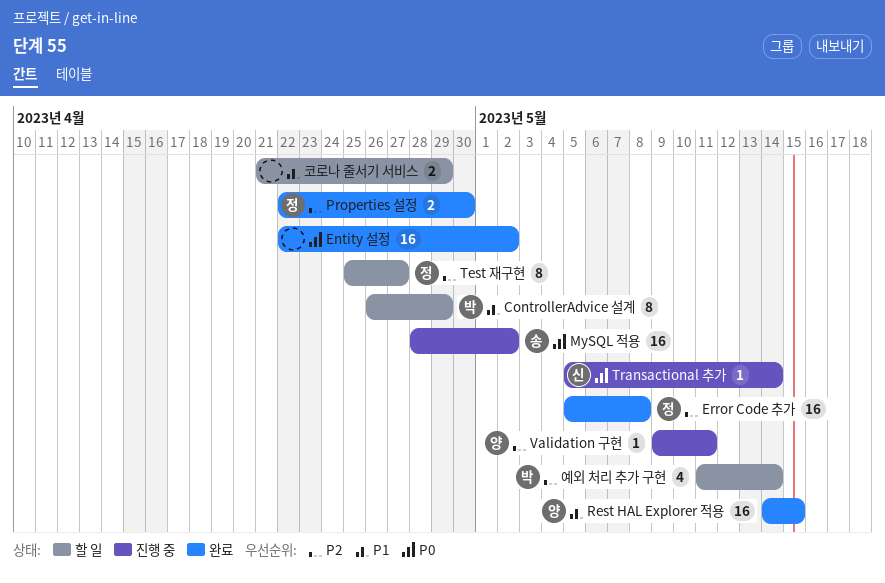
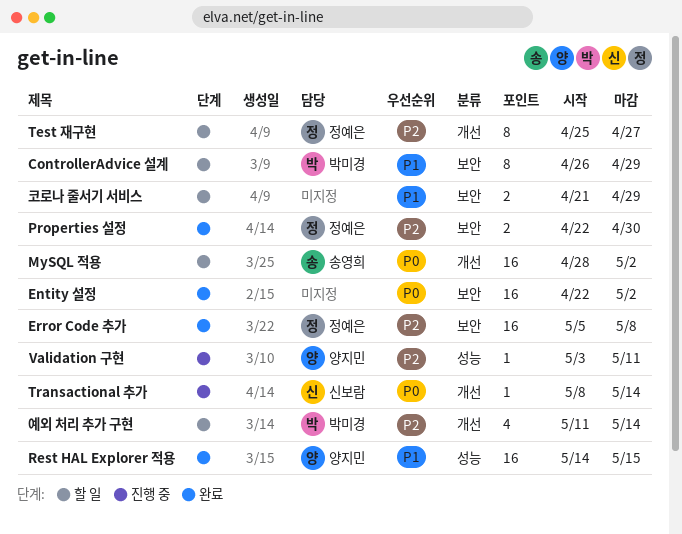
MySQL 적용, status: 진행 중 -> 할 일
Transactional 추가, start: May 5 -> May 8
Validation 구현, start: May 9 -> May 3

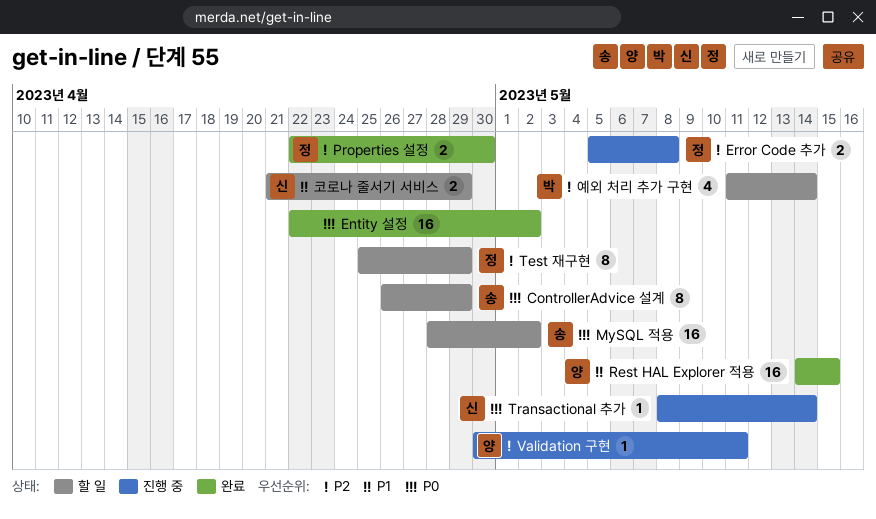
ControllerAdvice 설계, owner: 박미경 -> 송영희
ControllerAdvice 설계, priority: P1 -> P0
Error Code 추가, status: 완료 -> 진행 중
Error Code 추가, estimate: 16 -> 2
Test 재구현, due: Apr 27 -> Apr 29
Validation 구현, start: May 3 -> Apr 30
코로나 줄서기 서비스, owner: none -> 신보람

